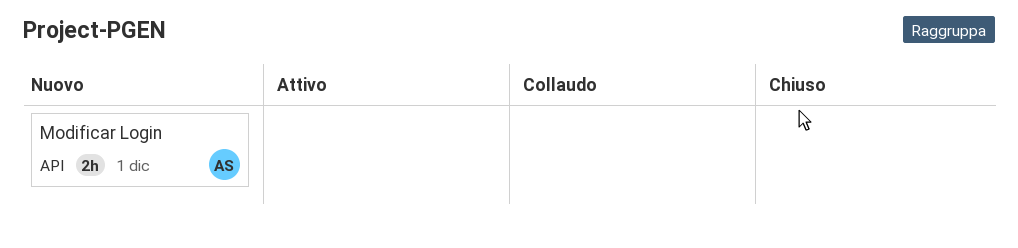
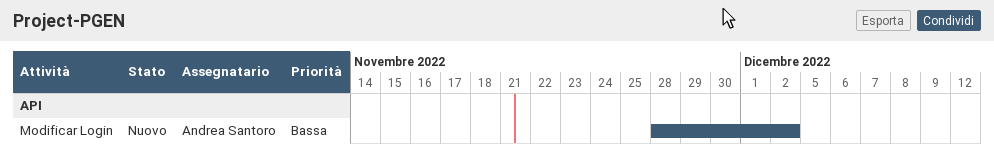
Modificar Login, due: Dec 1 -> Dec 2

